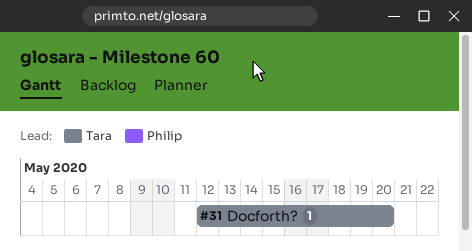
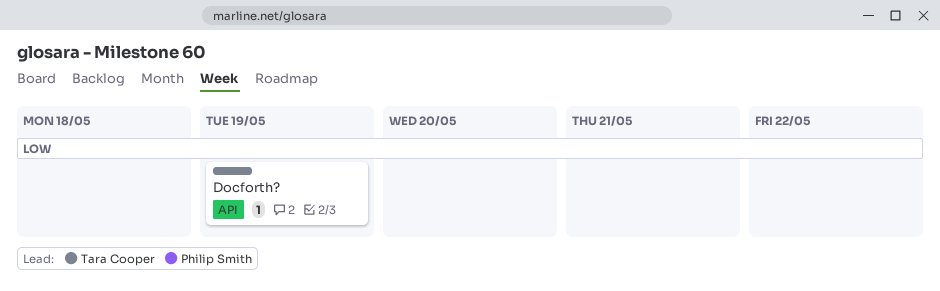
Docforth?, due: May 20 -> May 19

